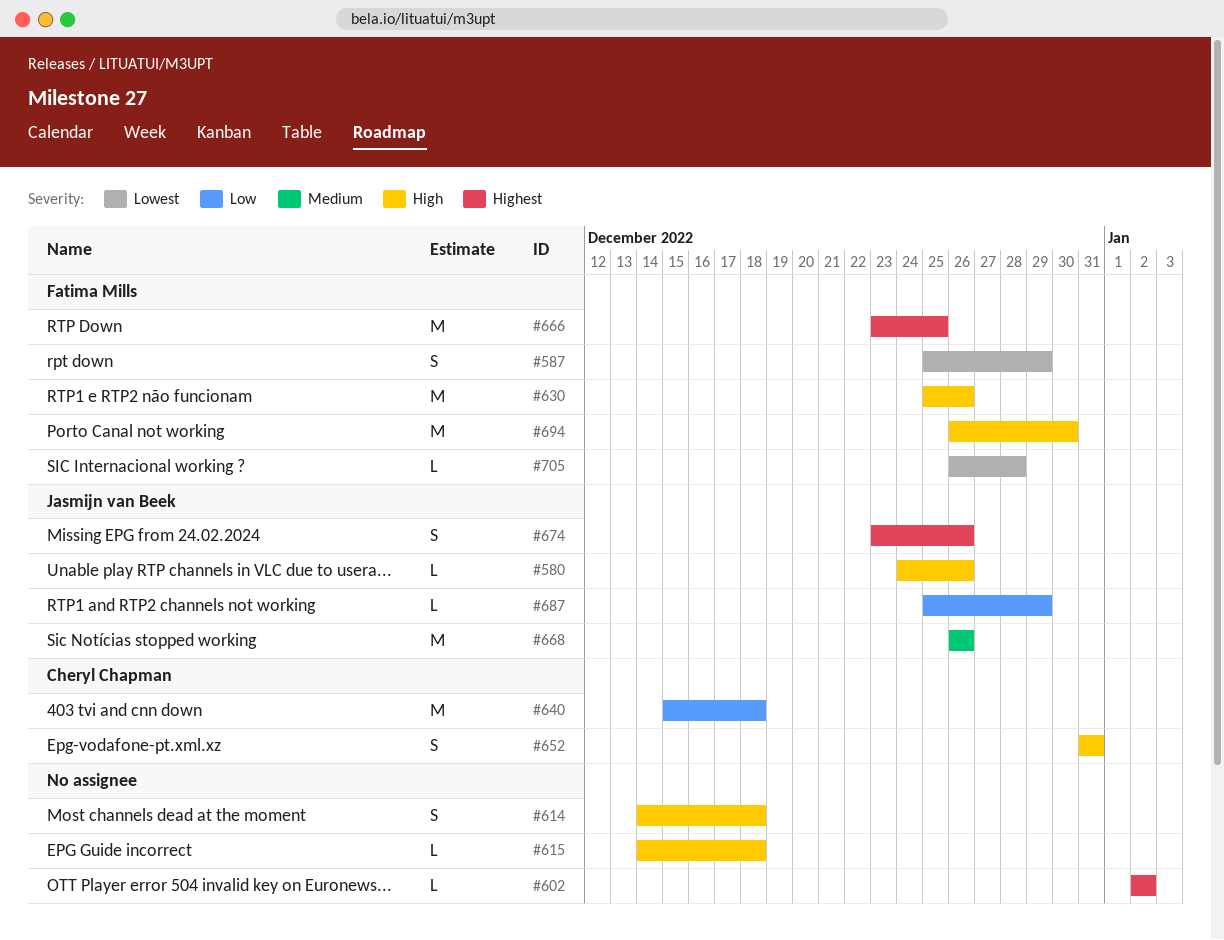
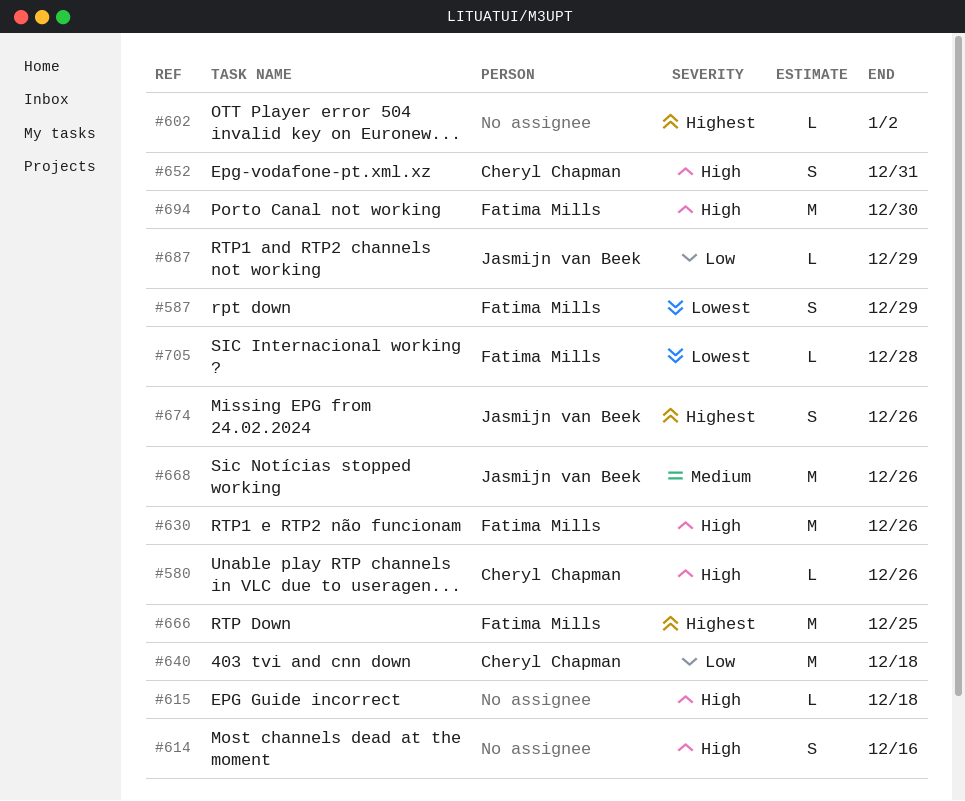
#580, owner: Jasmijn van Beek -> Cheryl Chapman
#614, due: Dec 18 -> Dec 16

